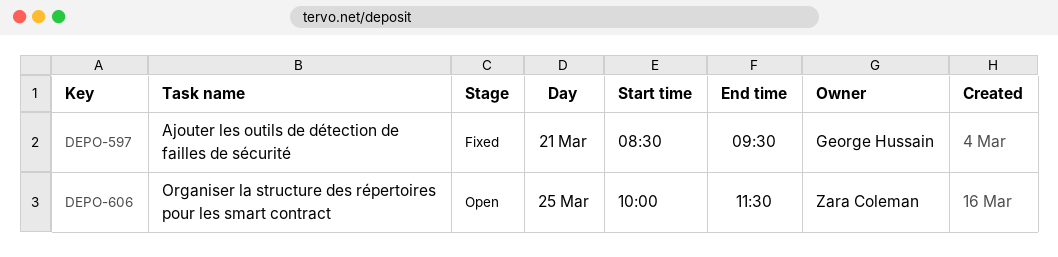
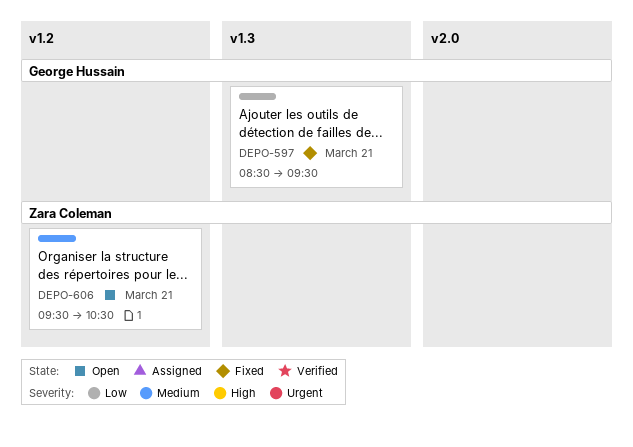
DEPO-606, day: Mar 25 -> Mar 21
DEPO-606, begins: 10:00 -> 09:30
DEPO-606, ends: 11:30 -> 10:30

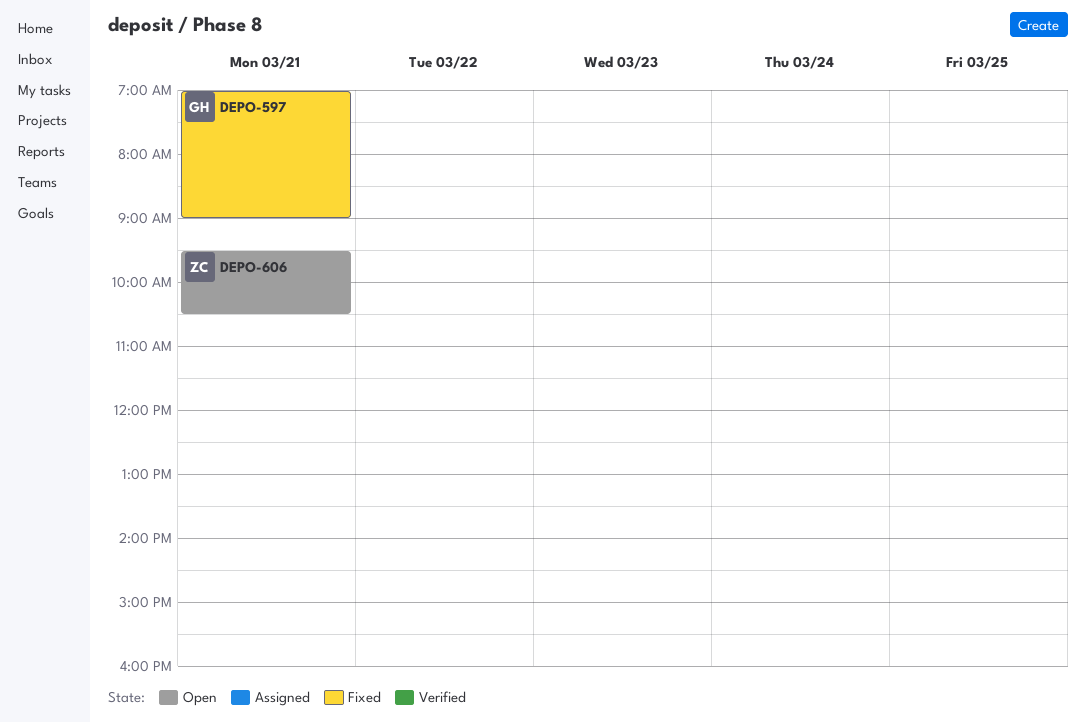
DEPO-597, begins: 08:30 -> 07:00
DEPO-597, ends: 09:30 -> 09:00

